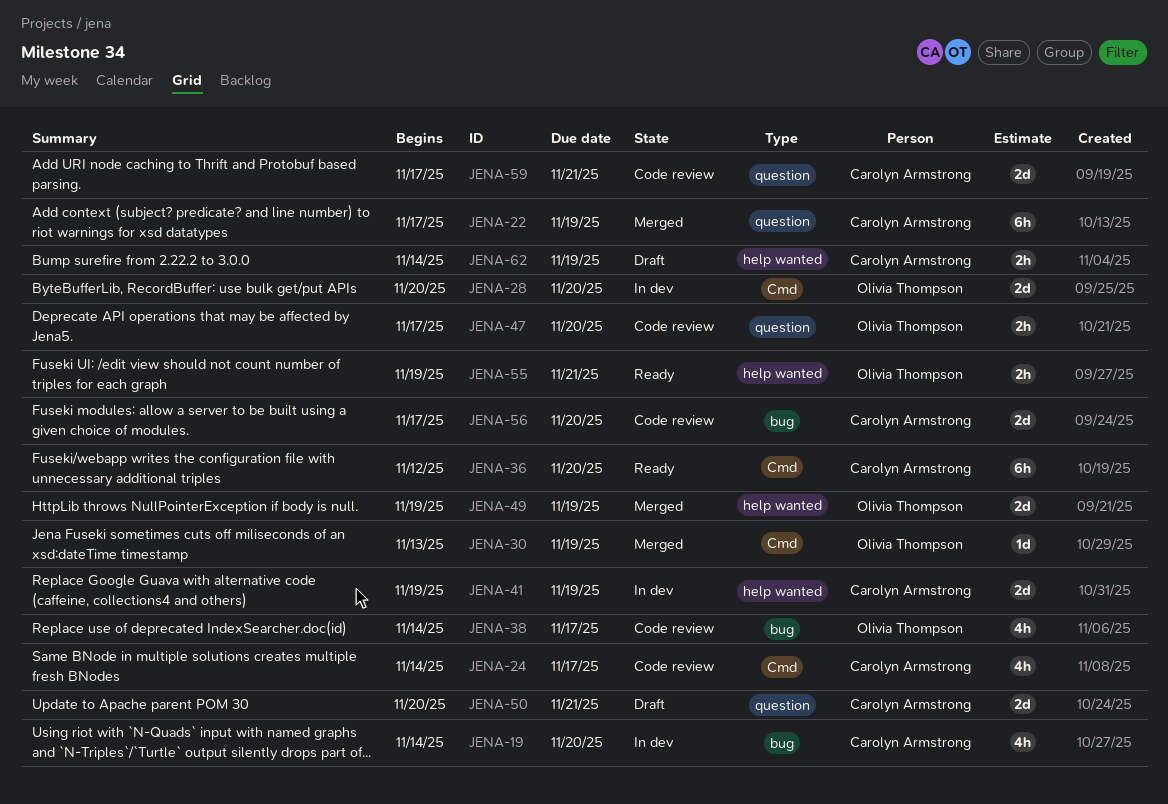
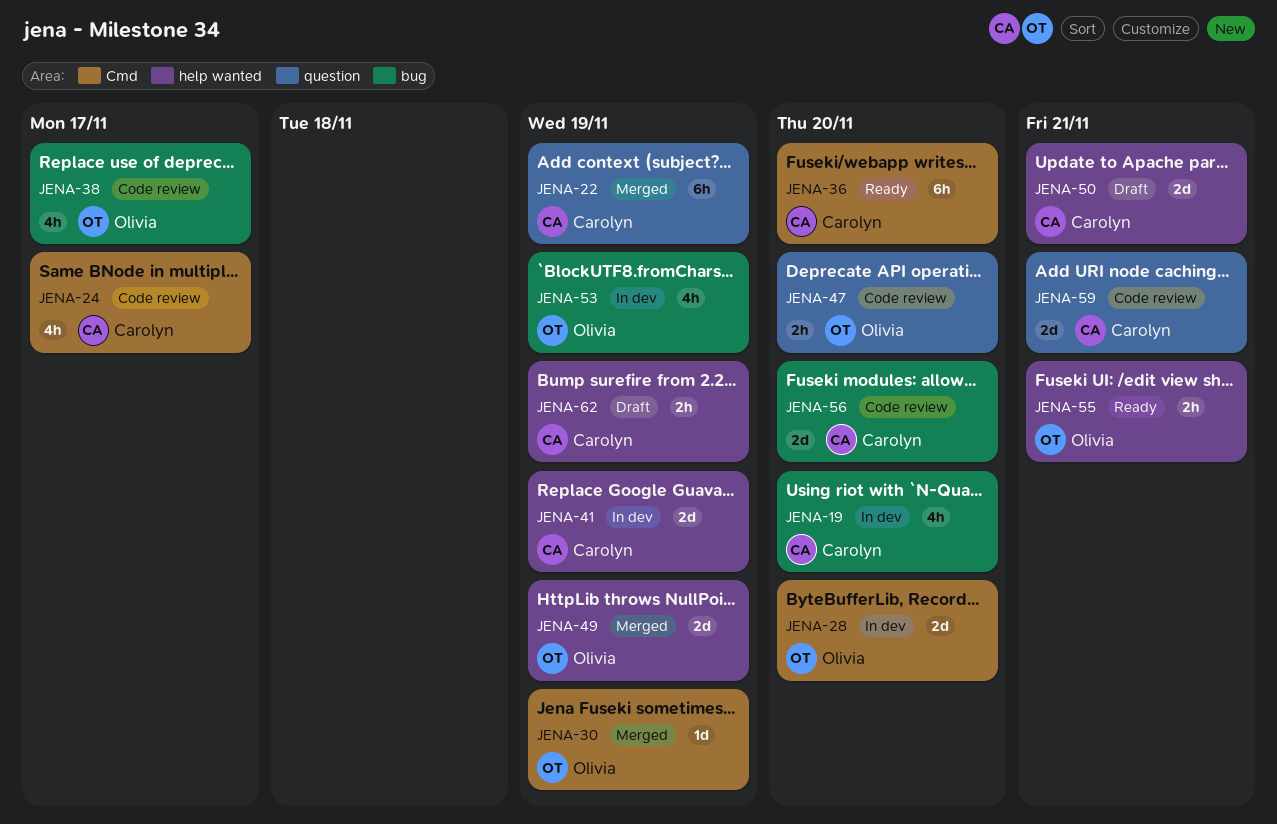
JENA-50, label: question -> help wanted
JENA-53: none -> present

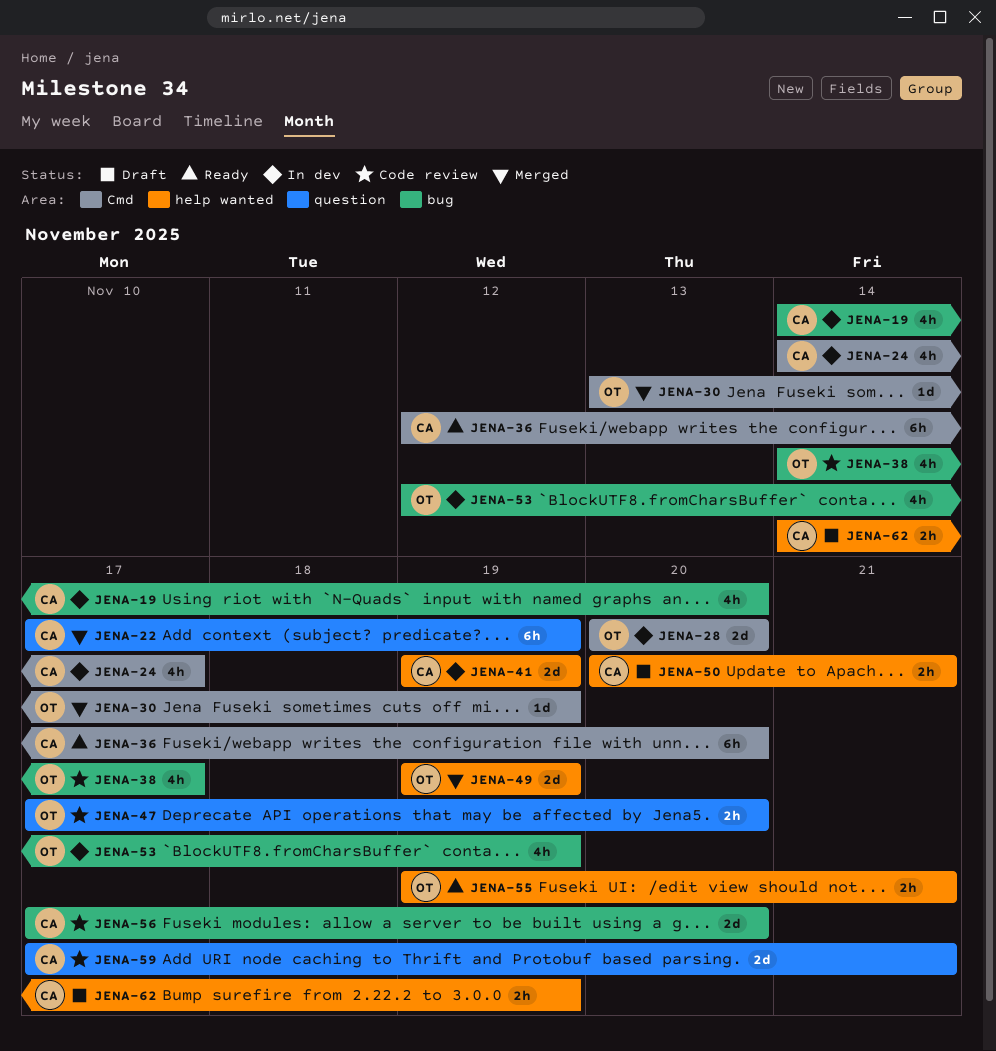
JENA-24, status: Code review -> In dev
JENA-50, estimate: 2d -> 2h

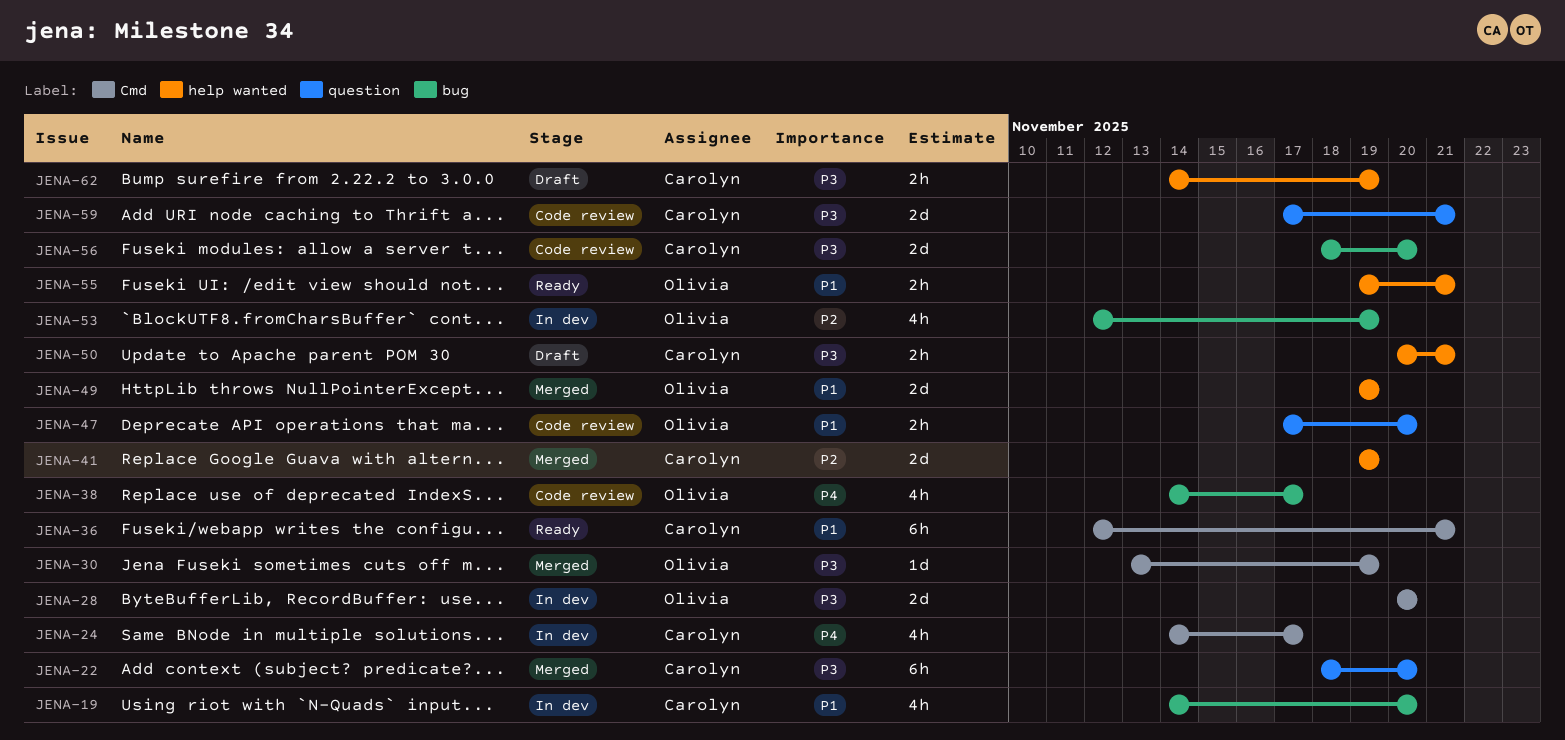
JENA-22, start: Nov 17 -> Nov 18
JENA-22, due: Nov 19 -> Nov 20
JENA-36, due: Nov 20 -> Nov 21
JENA-41, status: In dev -> Merged
JENA-56, start: Nov 17 -> Nov 18

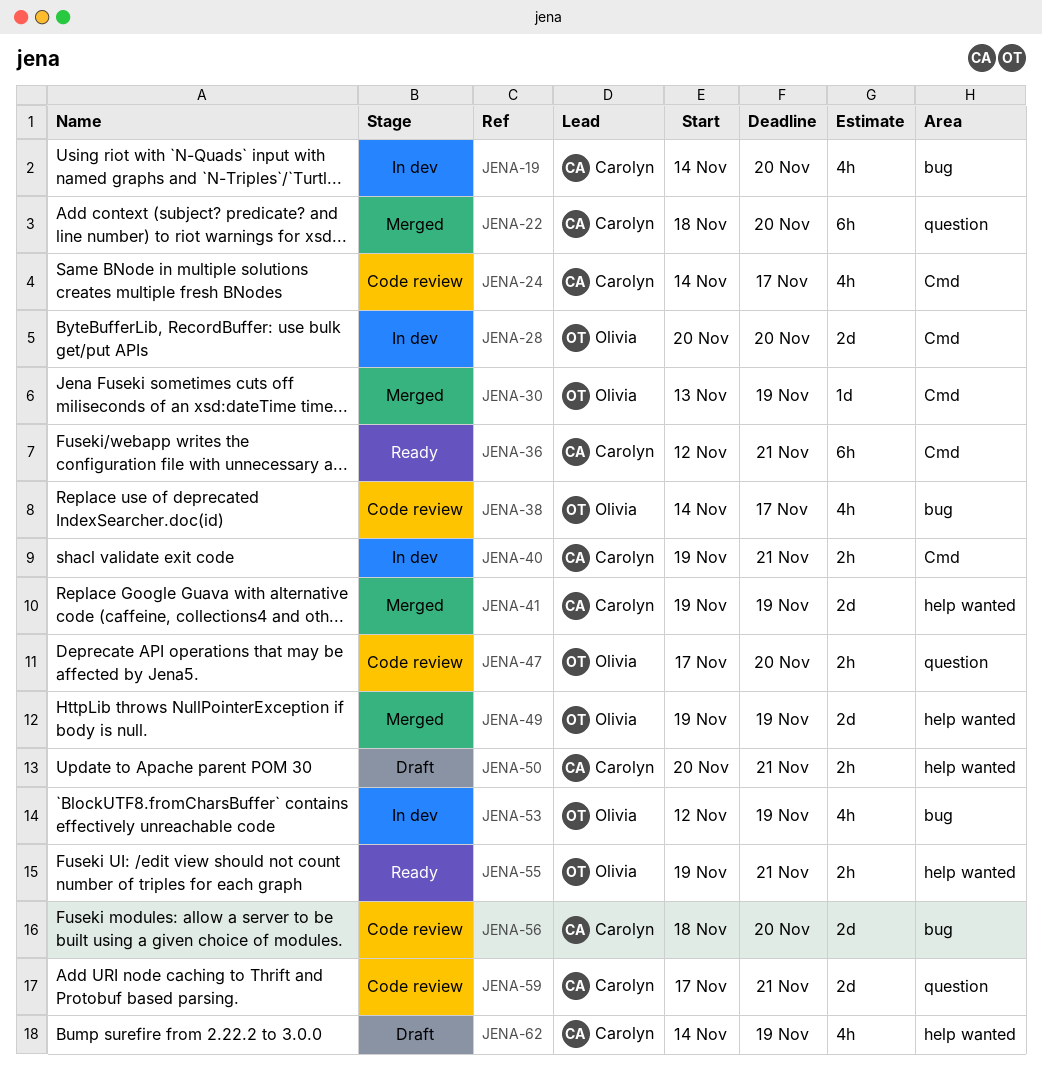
JENA-24, status: In dev -> Code review
JENA-40: none -> present
JENA-62, estimate: 2h -> 4h

